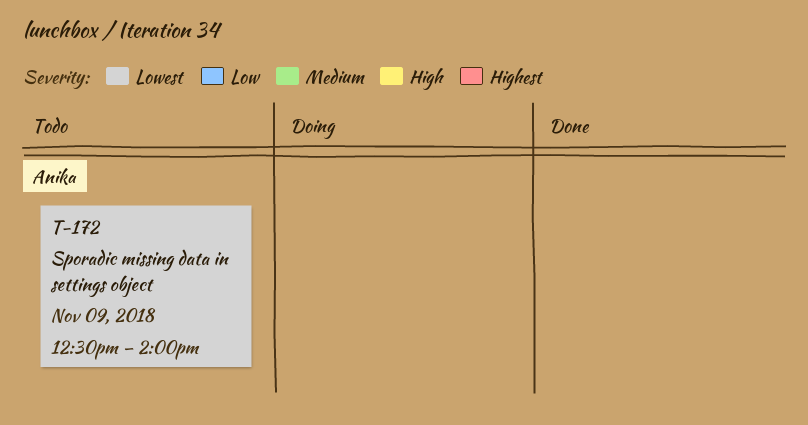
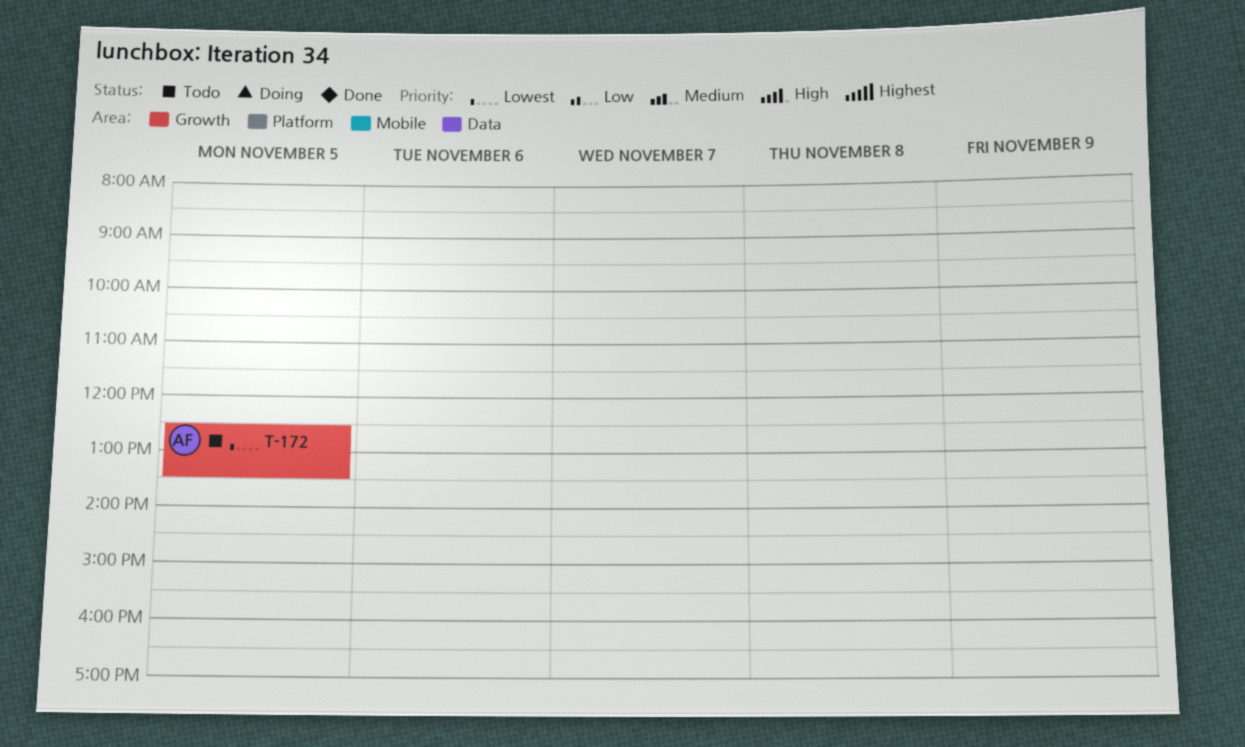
T-172, day: Nov 9 -> Nov 5
T-172, ends: 14:00 -> 13:30

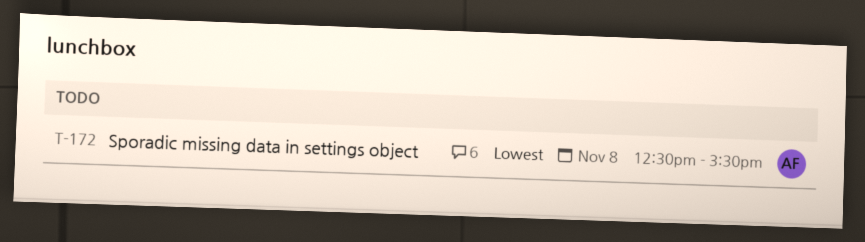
T-172, day: Nov 5 -> Nov 8
T-172, ends: 13:30 -> 15:30

